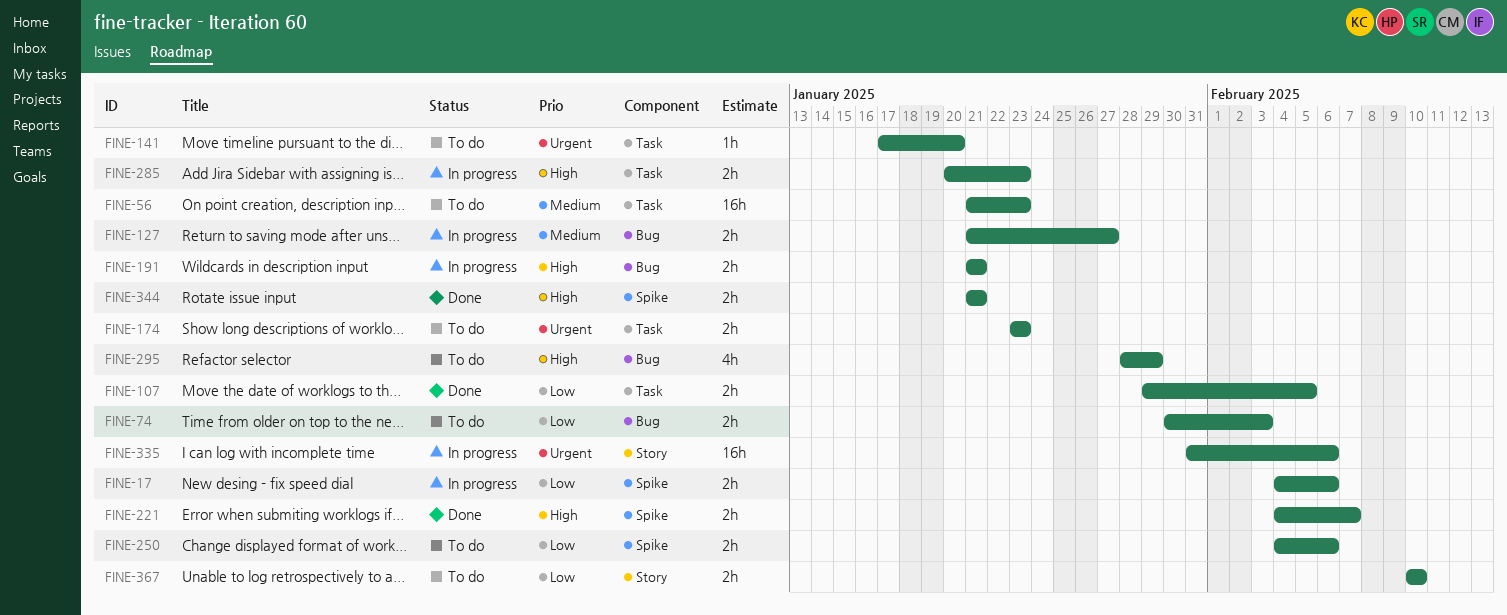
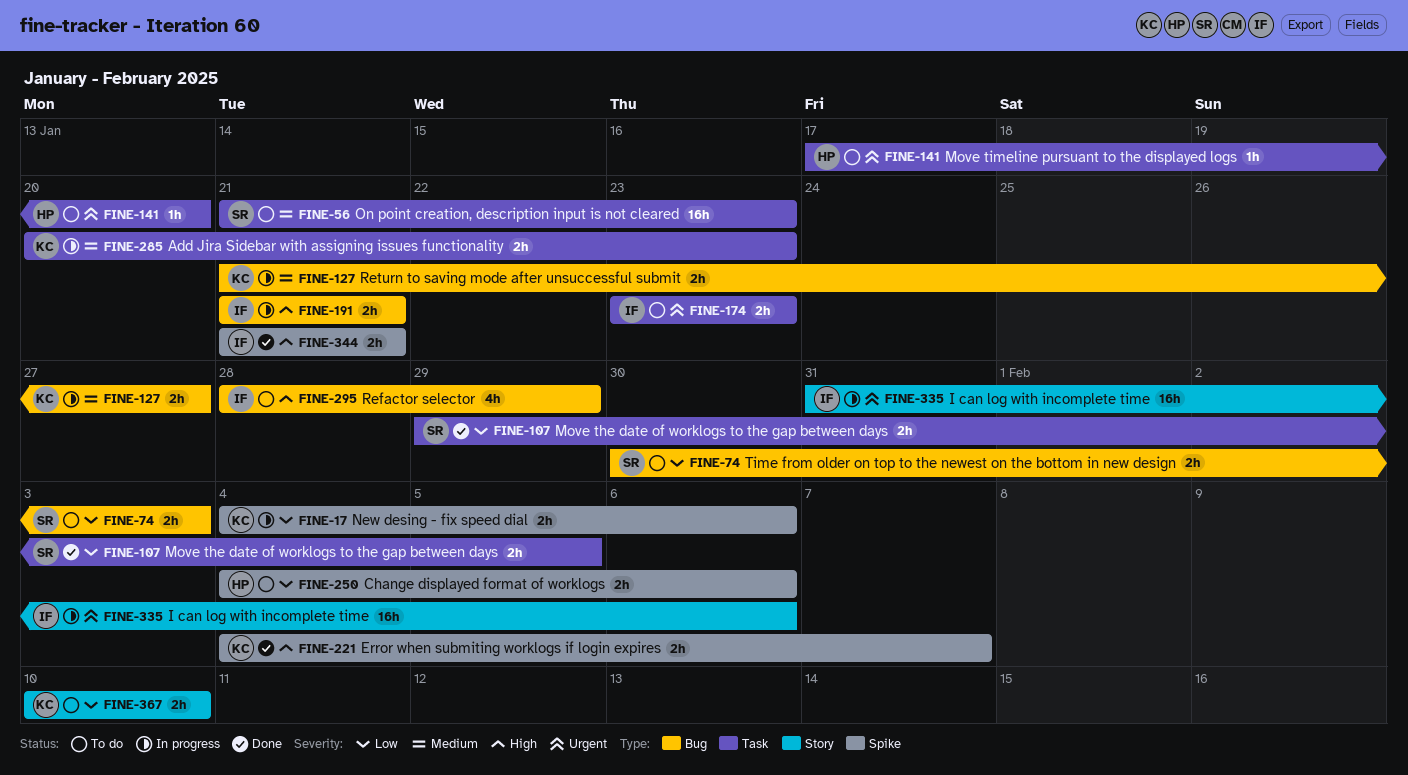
FINE-285, priority: High -> Medium

